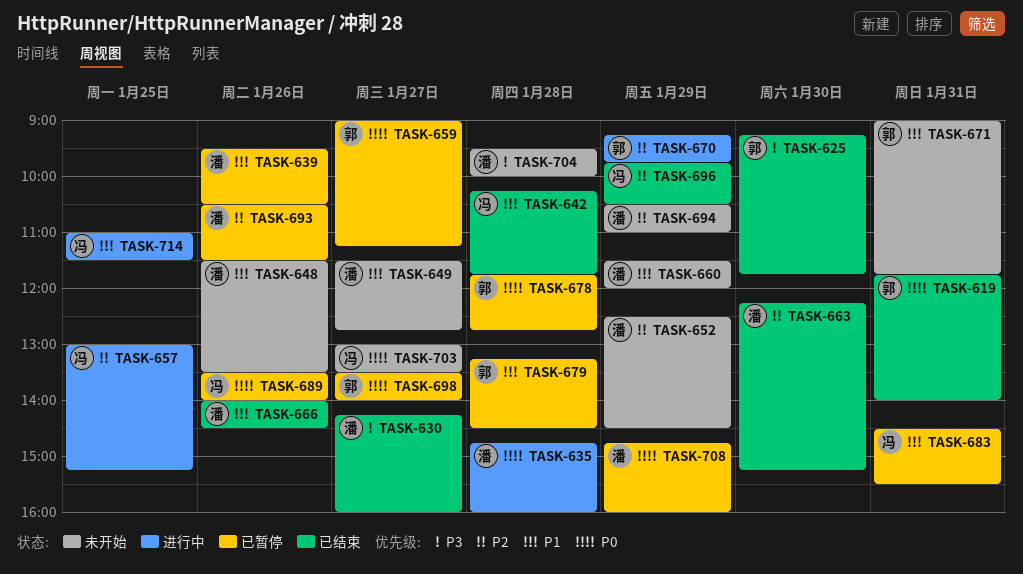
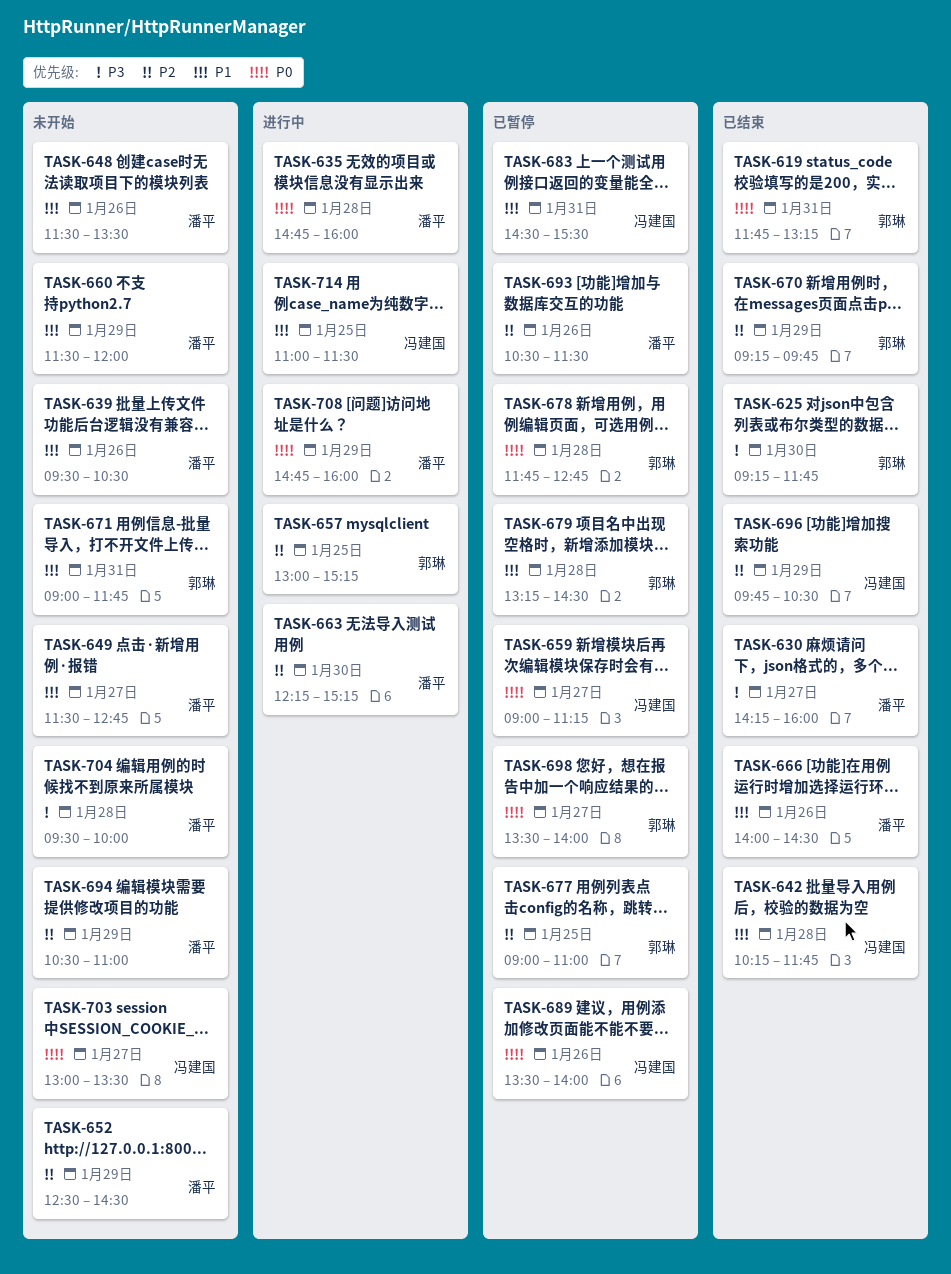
TASK-619, ends: 14:00 -> 13:15
TASK-639, status: 已暂停 -> 未开始
TASK-657, owner: 冯建国 -> 郭琳
TASK-659, owner: 郭琳 -> 冯建国
TASK-663, status: 已结束 -> 进行中
TASK-670, status: 进行中 -> 已结束
TASK-677: none -> present
TASK-708, status: 已暂停 -> 进行中

